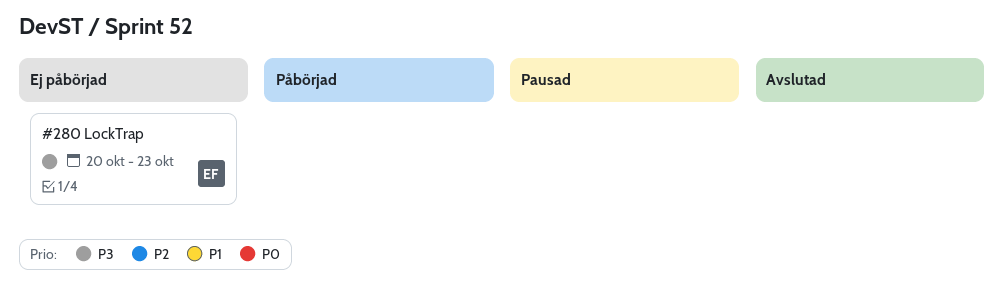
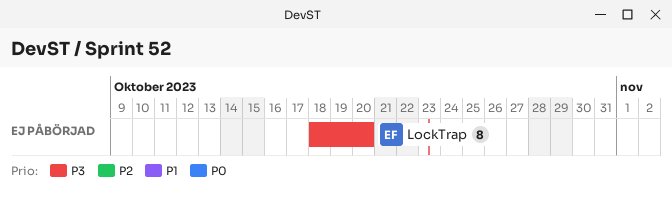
LockTrap, start: Oct 20 -> Oct 18
LockTrap, due: Oct 23 -> Oct 20

